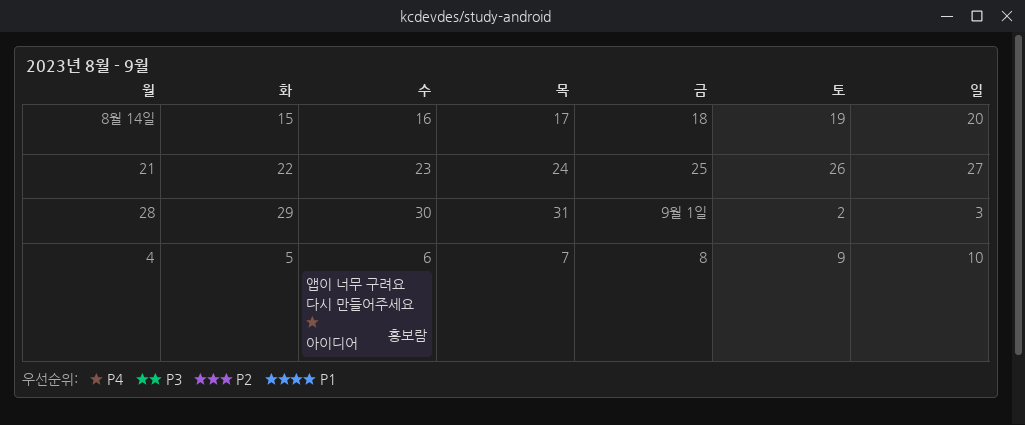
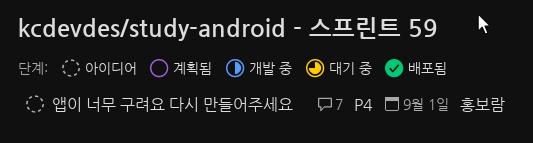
앱이 너무 구려요 다시 만들어주세요, due: Sep 6 -> Sep 1

